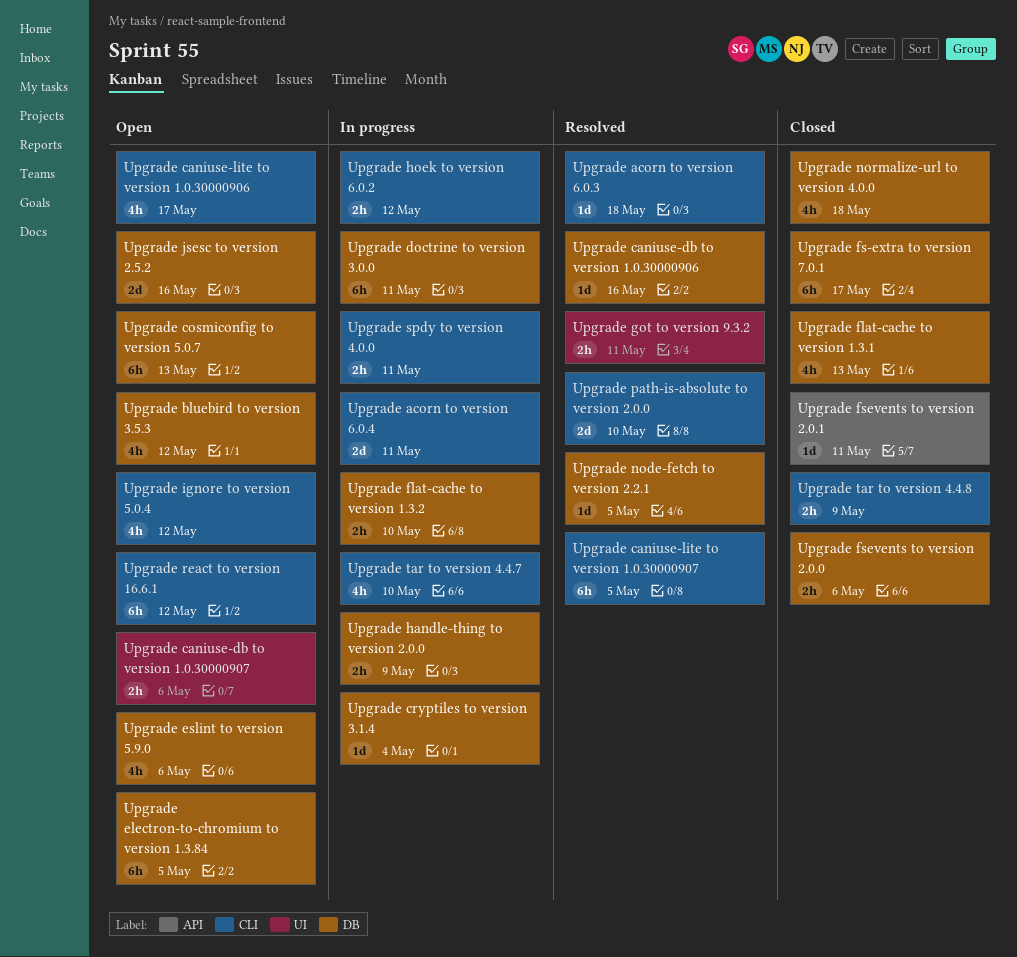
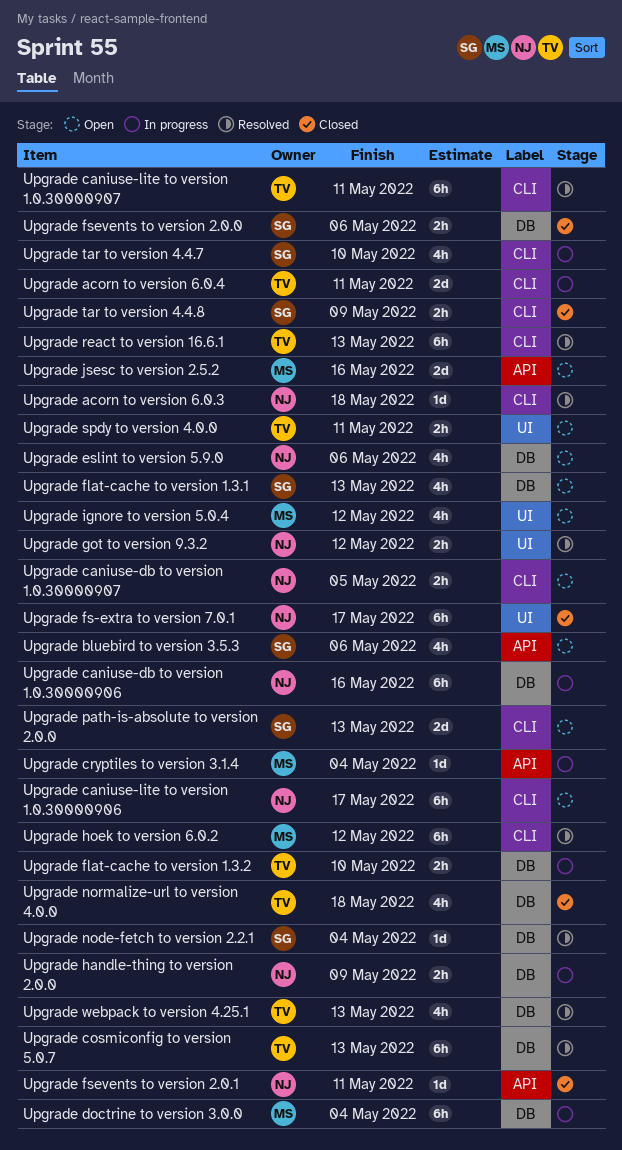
Upgrade bluebird to version 3.5.3, label: DB -> API
Upgrade bluebird to version 3.5.3, due: May 12 -> May 6
Upgrade caniuse-db to version 1.0.30000906, status: Resolved -> In progress
Upgrade caniuse-db to version 1.0.30000906, estimate: 1d -> 6h
Upgrade caniuse-db to version 1.0.30000907, label: UI -> CLI
Upgrade caniuse-db to version 1.0.30000907, due: May 6 -> May 5
Upgrade caniuse-lite to version 1.0.30000906, estimate: 4h -> 6h
Upgrade caniuse-lite to version 1.0.30000907, due: May 5 -> May 11
Upgrade cosmiconfig to version 5.0.7, status: Open -> Resolved
Upgrade cryptiles to version 3.1.4, label: DB -> API
Upgrade doctrine to version 3.0.0, due: May 11 -> May 4
Upgrade electron-to-chromium to version 1.3.84: present -> none
Upgrade flat-cache to version 1.3.1, status: Closed -> Open
Upgrade fs-extra to version 7.0.1, label: DB -> UI
Upgrade got to version 9.3.2, due: May 11 -> May 12
Upgrade hoek to version 6.0.2, status: In progress -> Resolved
Upgrade hoek to version 6.0.2, estimate: 2h -> 6h
Upgrade ignore to version 5.0.4, label: CLI -> UI
Upgrade jsesc to version 2.5.2, label: DB -> API
Upgrade node-fetch to version 2.2.1, due: May 5 -> May 4
Upgrade path-is-absolute to version 2.0.0, status: Resolved -> Open
Upgrade path-is-absolute to version 2.0.0, due: May 10 -> May 13
Upgrade react to version 16.6.1, status: Open -> Resolved
Upgrade react to version 16.6.1, due: May 12 -> May 13
Upgrade spdy to version 4.0.0, status: In progress -> Open
Upgrade spdy to version 4.0.0, label: CLI -> UI
Upgrade webpack to version 4.25.1: none -> present

